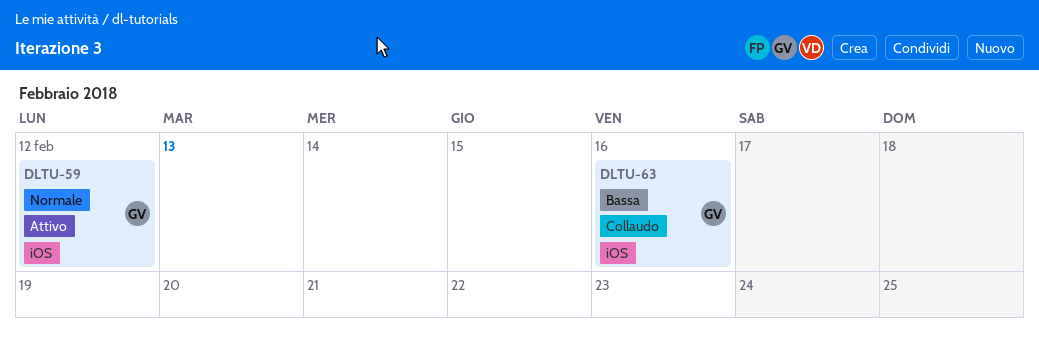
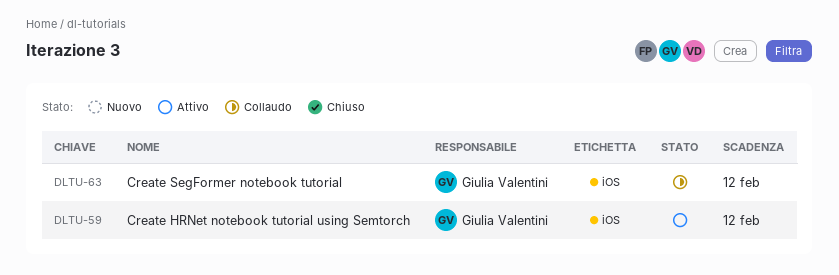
DLTU-63, due: Feb 16 -> Feb 12

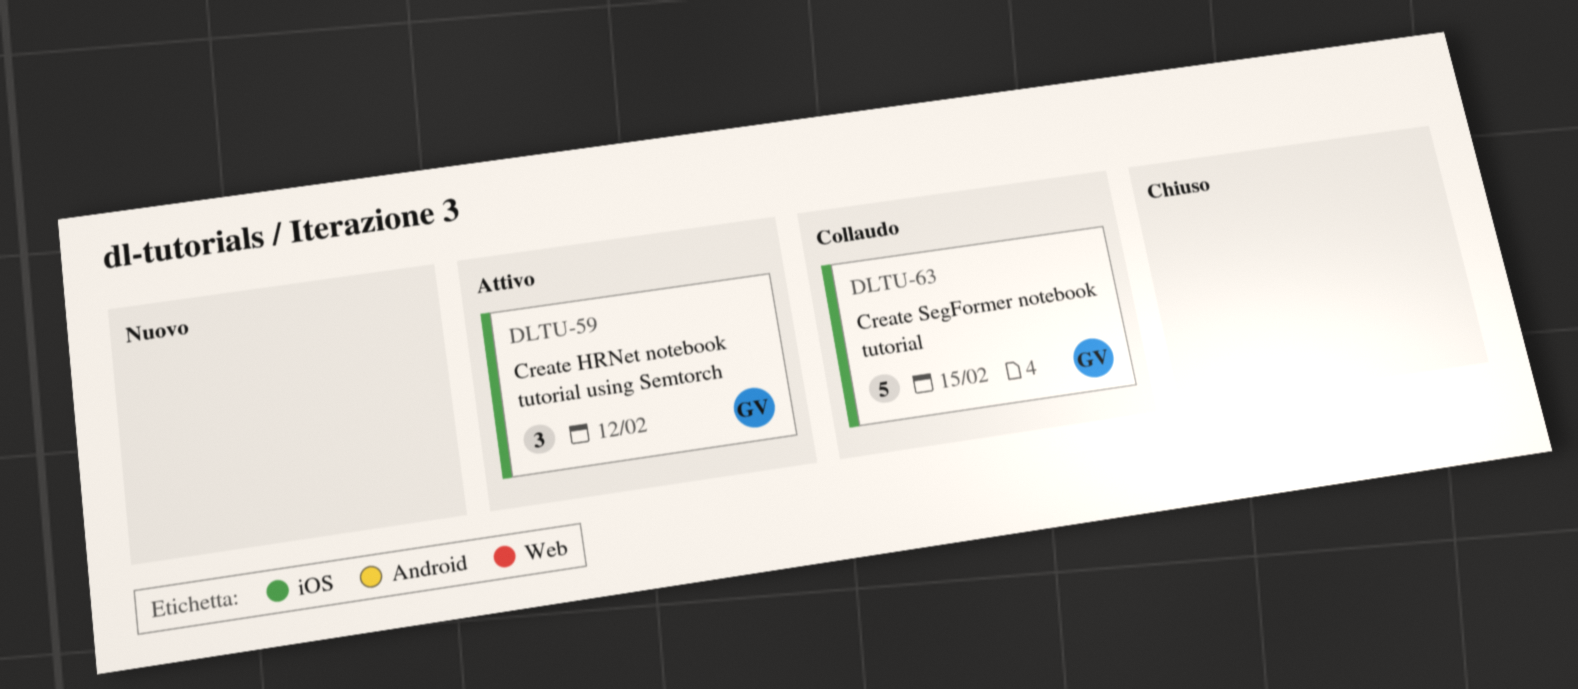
DLTU-63, due: Feb 12 -> Feb 15

